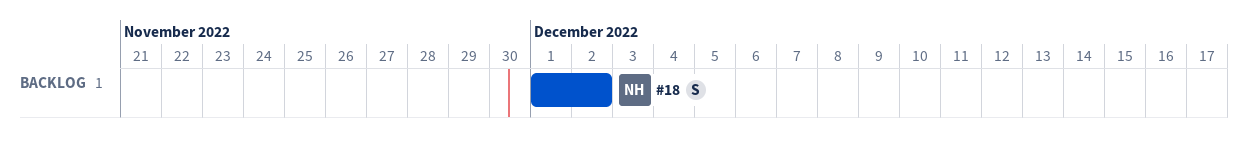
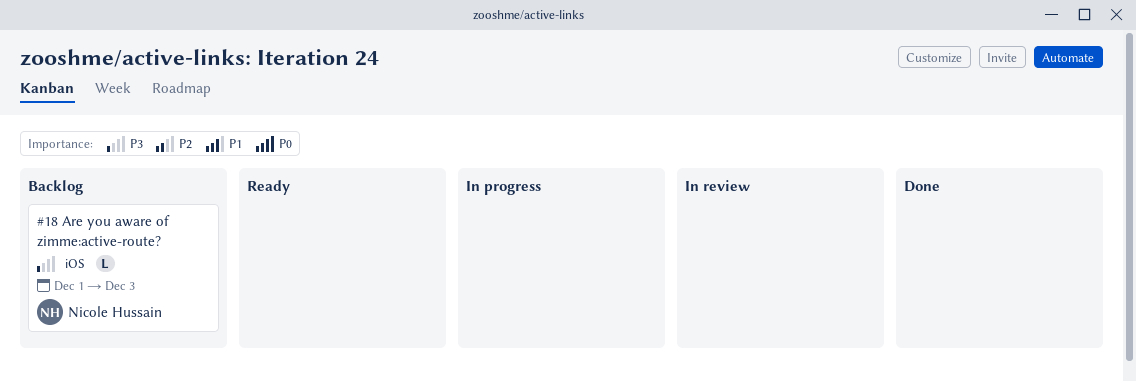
#18, estimate: S -> L
#18, due: Dec 2 -> Dec 3

